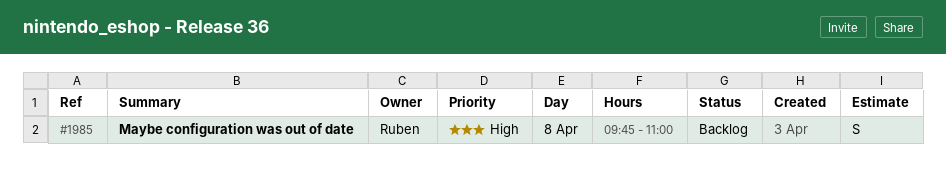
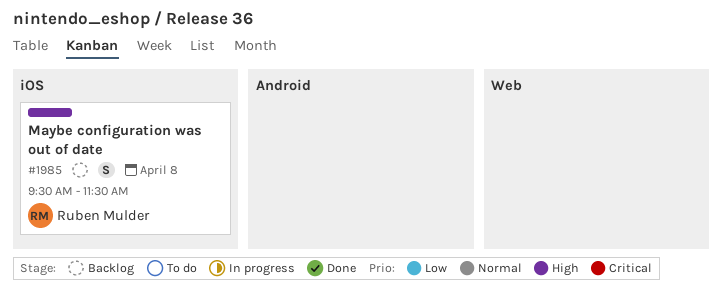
#1985, begins: 09:45 -> 09:30
#1985, ends: 11:00 -> 11:30

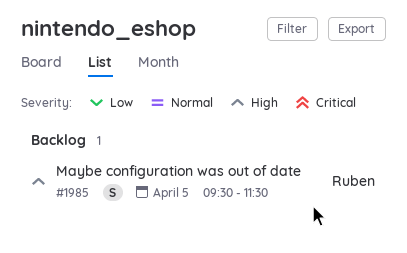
#1985, day: Apr 8 -> Apr 5

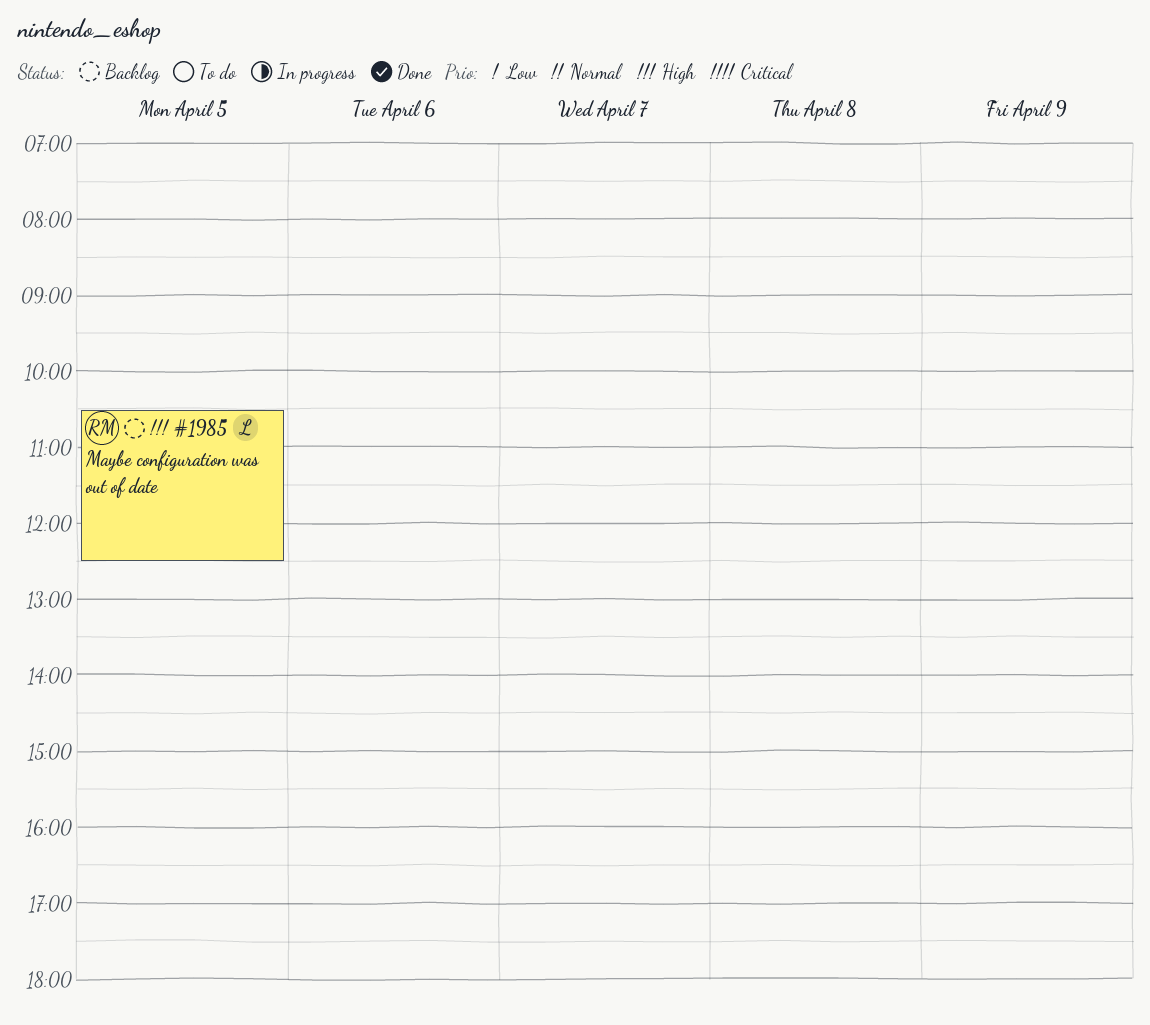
#1985, estimate: S -> L
#1985, begins: 09:30 -> 10:30
#1985, ends: 11:30 -> 12:30

